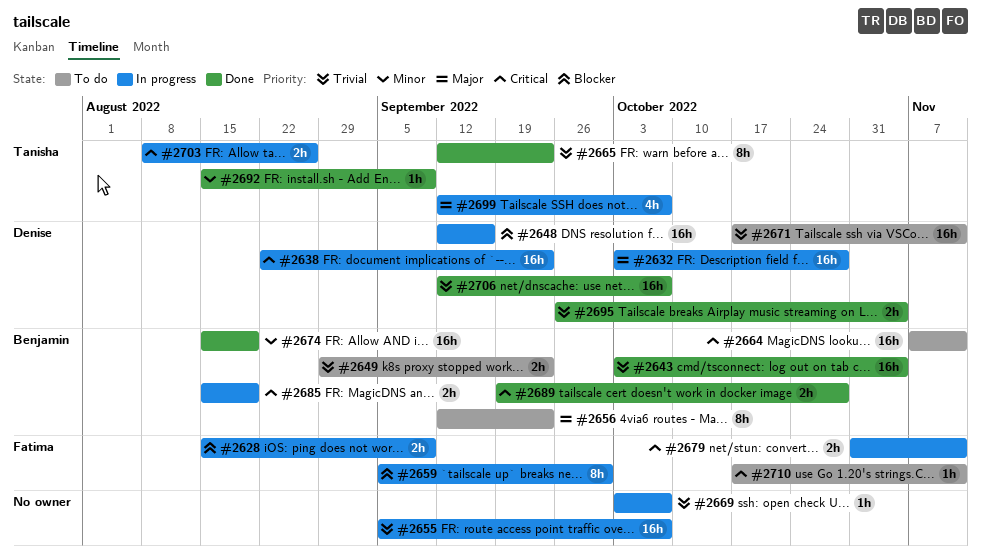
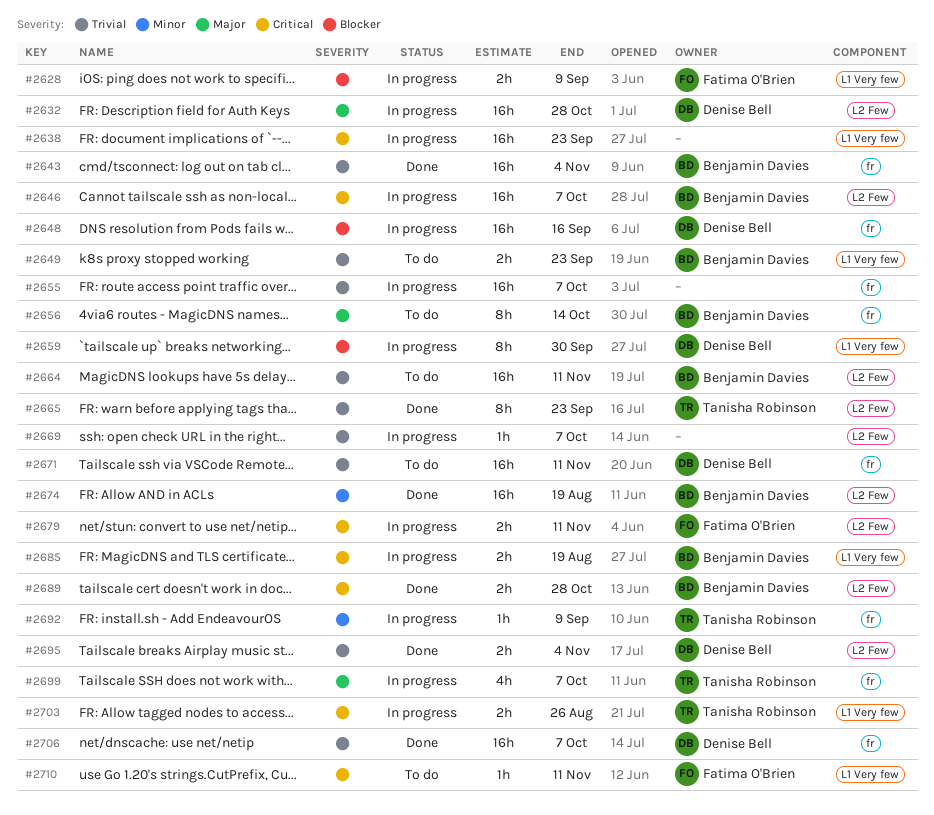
#2638, owner: Denise Bell -> none
#2646: none -> present
#2656, due: Sep 23 -> Oct 14
#2659, owner: Fatima O'Brien -> Denise Bell
#2664, priority: Critical -> Trivial
#2692, status: Done -> In progress

